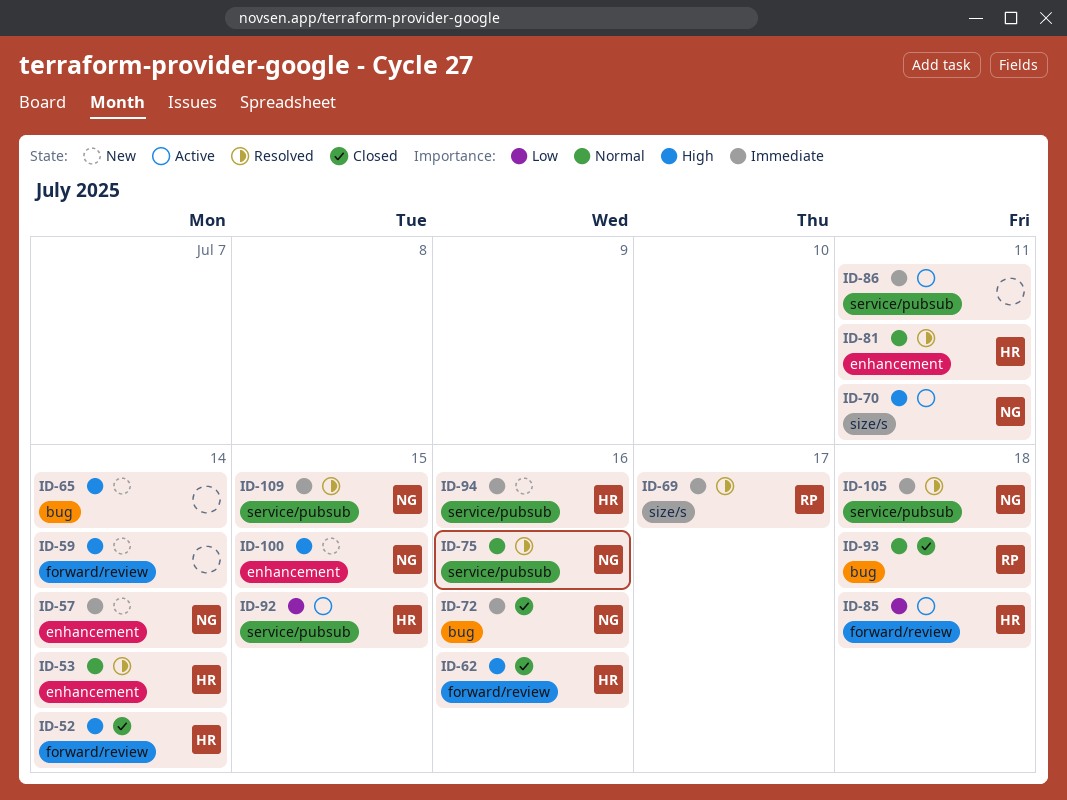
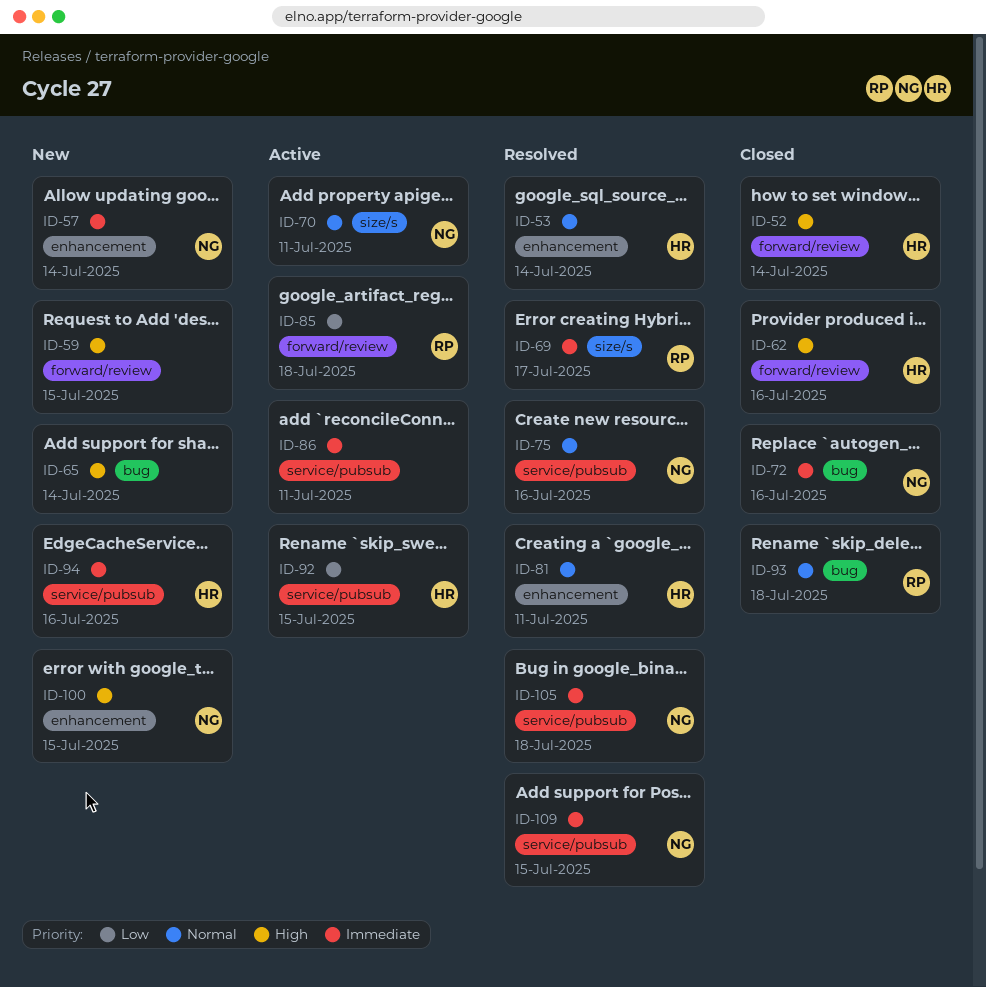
ID-59, due: Jul 14 -> Jul 15
ID-70, priority: High -> Normal
ID-85, owner: HR -> RP

